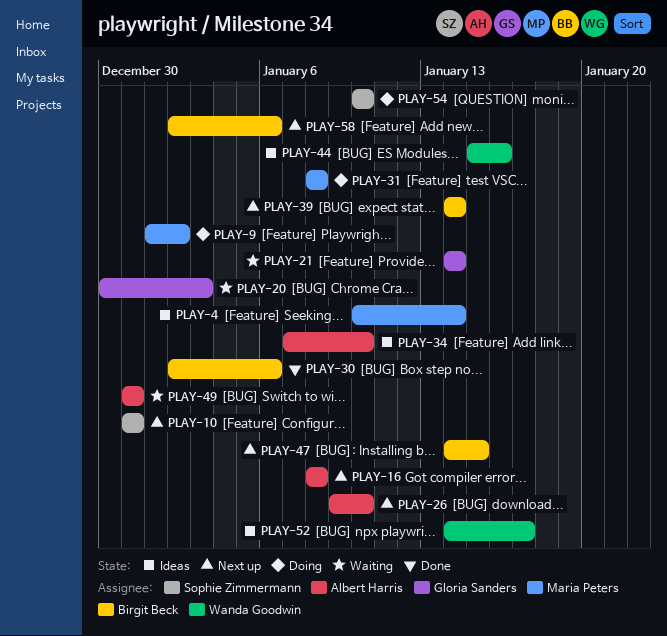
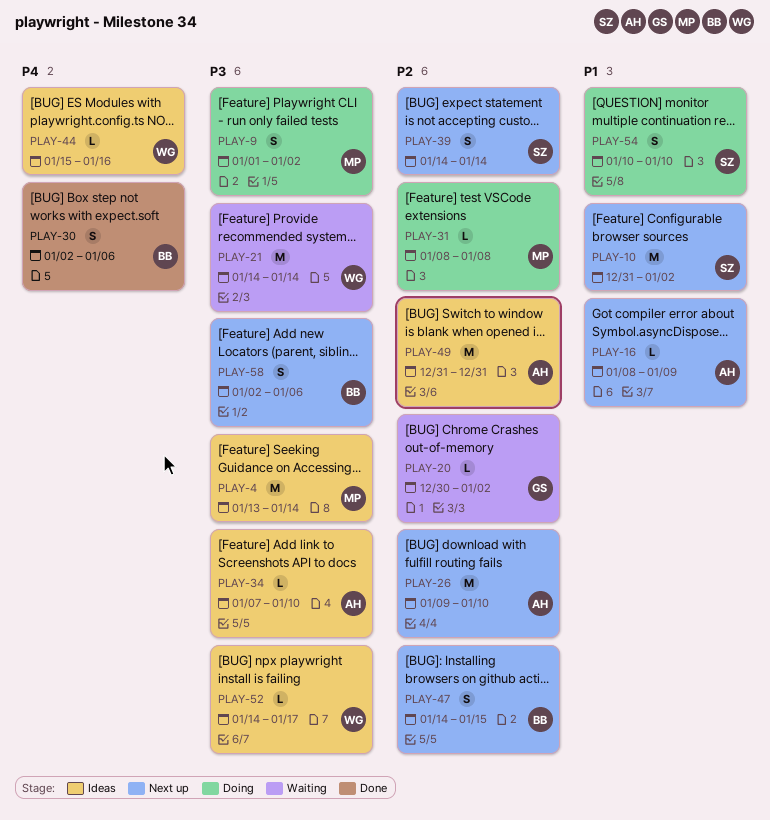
PLAY-4, start: Jan 10 -> Jan 13
PLAY-10, due: Dec 31 -> Jan 2
PLAY-16, due: Jan 8 -> Jan 9
PLAY-20, due: Jan 3 -> Jan 2
PLAY-21, owner: Gloria Sanders -> Wanda Goodwin
PLAY-39, owner: Birgit Beck -> Sophie Zimmermann
PLAY-49, status: Waiting -> Ideas

